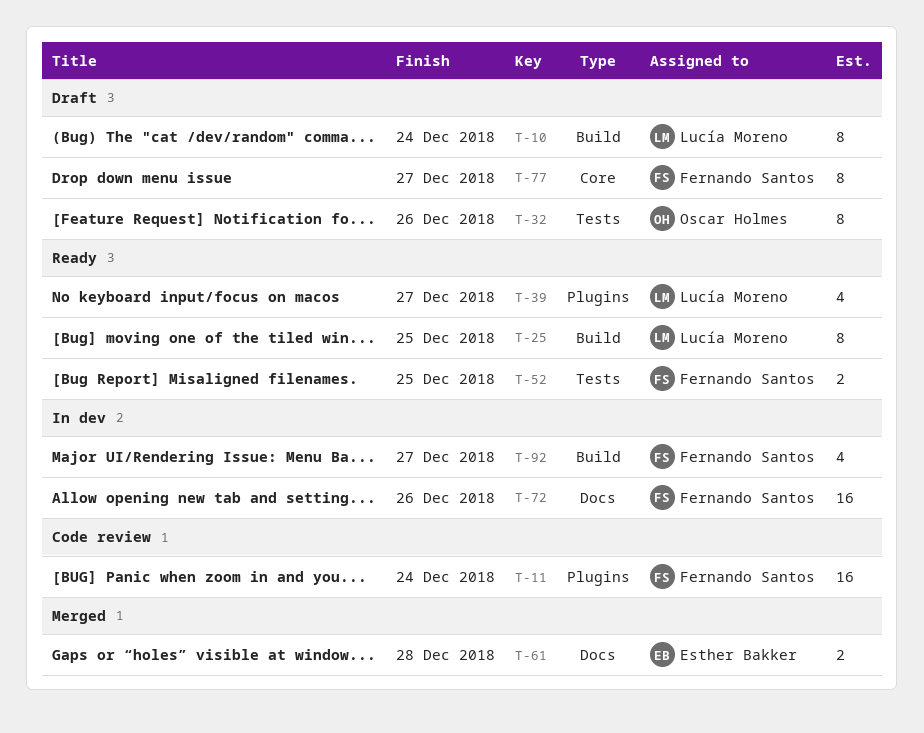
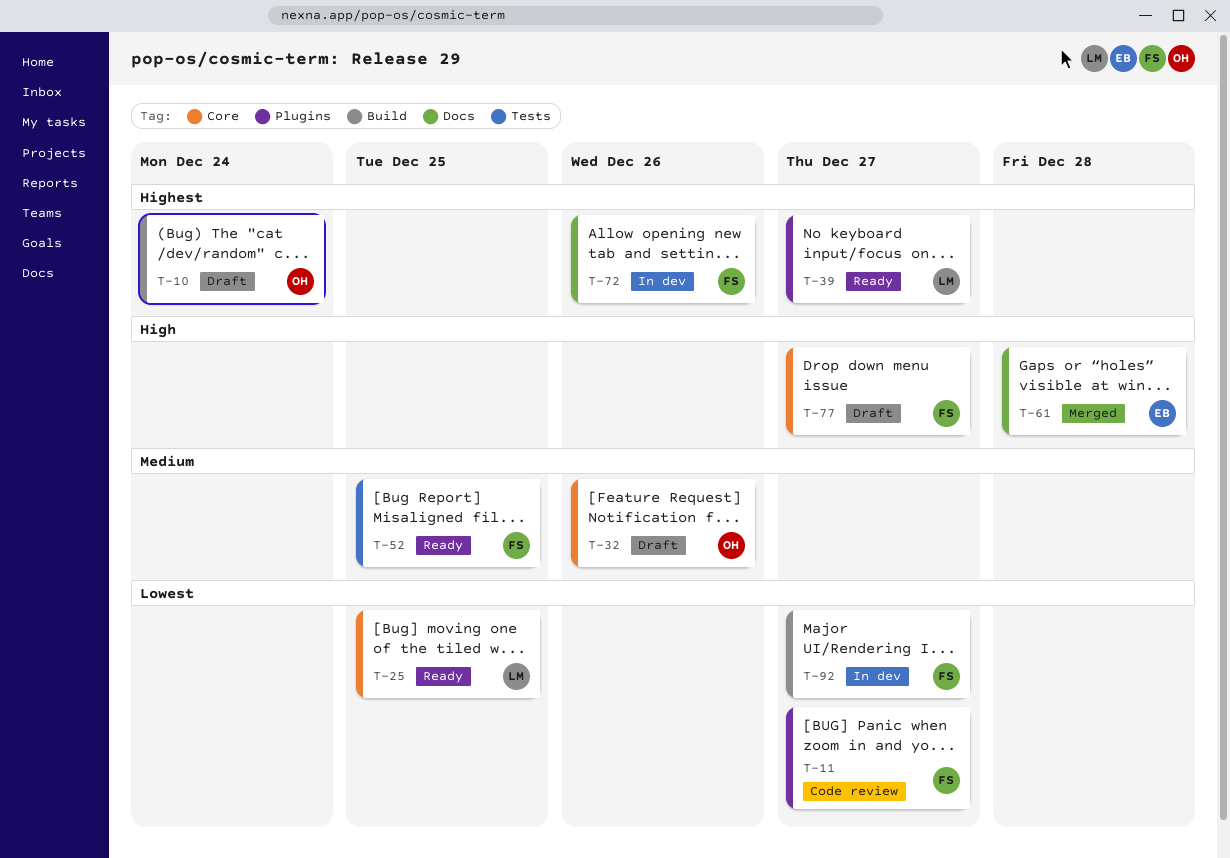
T-10, owner: Lucía Moreno -> Oscar Holmes
T-11, due: Dec 24 -> Dec 27
T-25, label: Build -> Core
T-32, label: Tests -> Core

